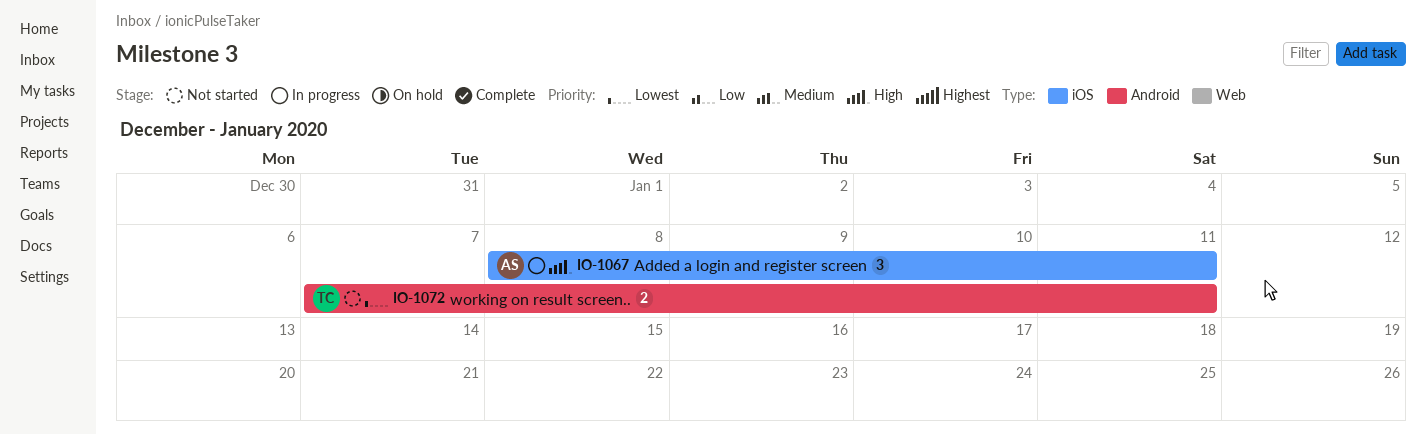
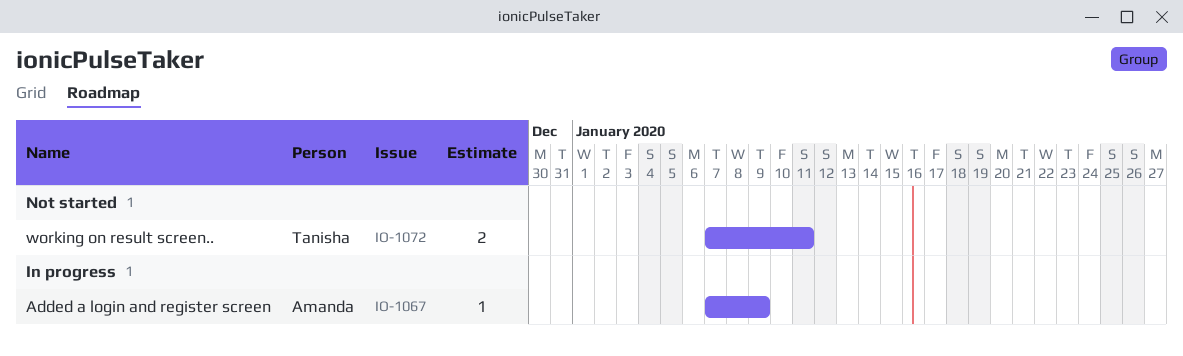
IO-1067, estimate: 3 -> 1
IO-1067, start: Jan 8 -> Jan 7
IO-1067, due: Jan 11 -> Jan 9

